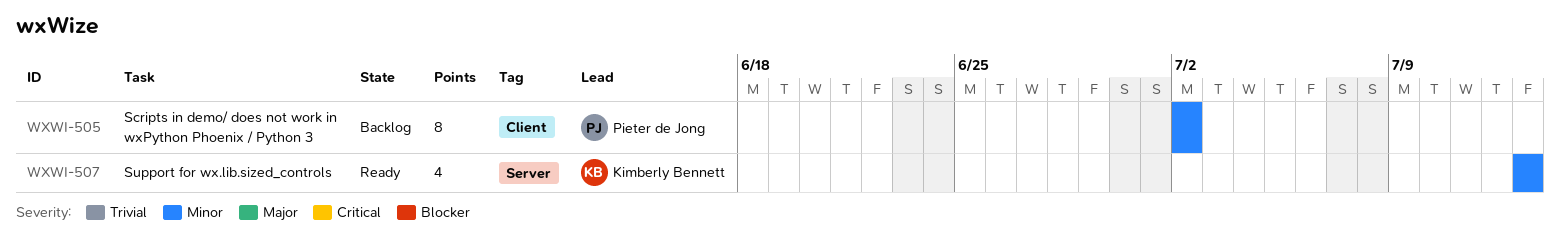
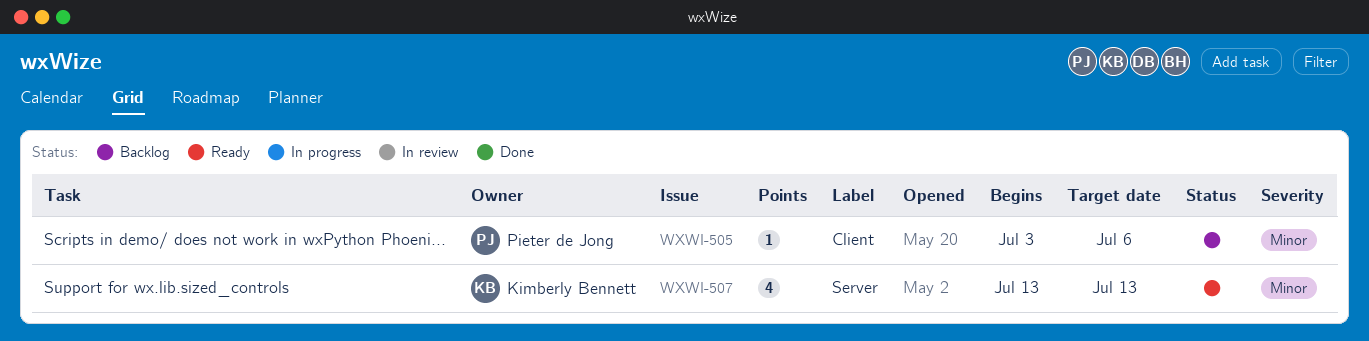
WXWI-505, estimate: 8 -> 1
WXWI-505, start: Jul 2 -> Jul 3
WXWI-505, due: Jul 2 -> Jul 6

